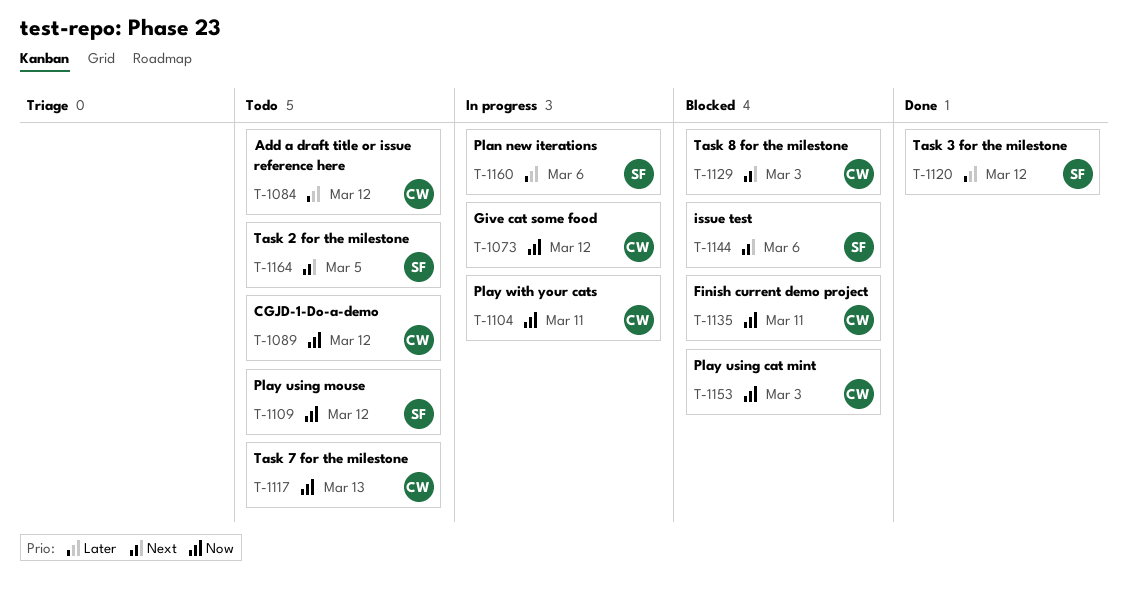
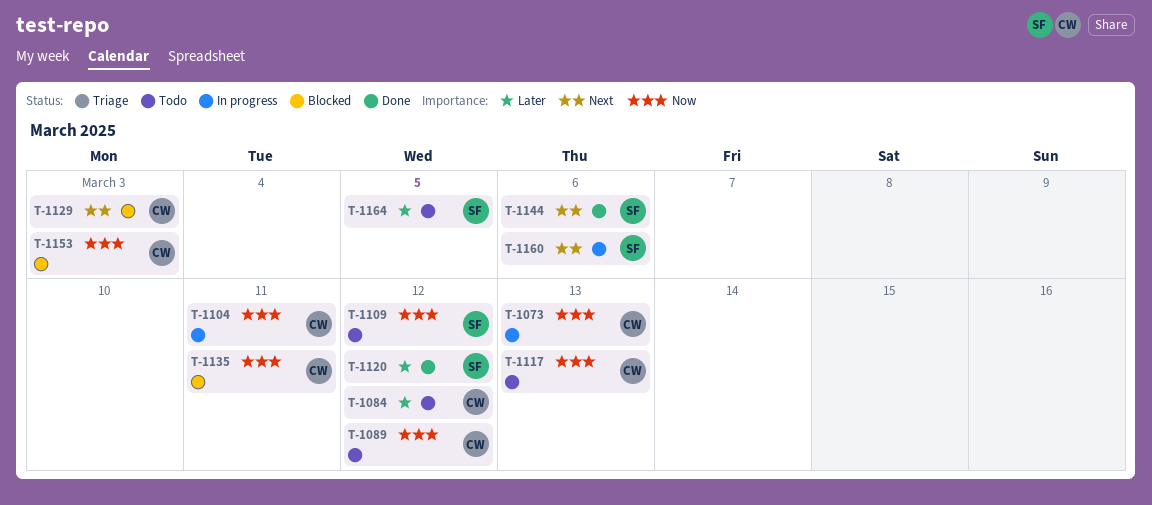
T-1073, due: Mar 12 -> Mar 13
T-1144, status: Blocked -> Done
T-1160, priority: Later -> Next
T-1164, priority: Next -> Later

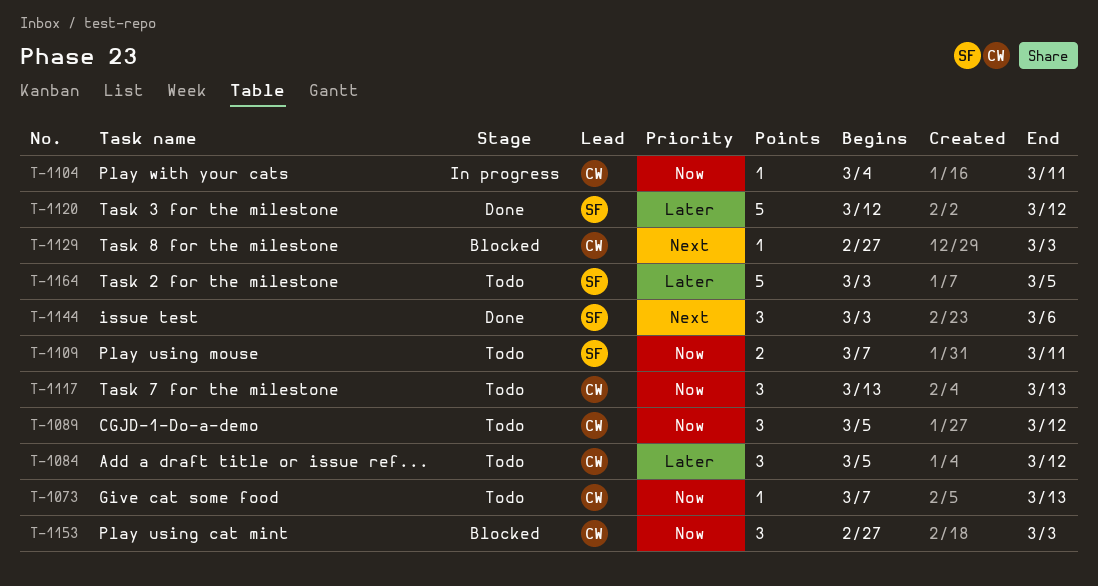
T-1073, status: In progress -> Todo
T-1109, due: Mar 12 -> Mar 11
T-1135: present -> none
T-1160: present -> none

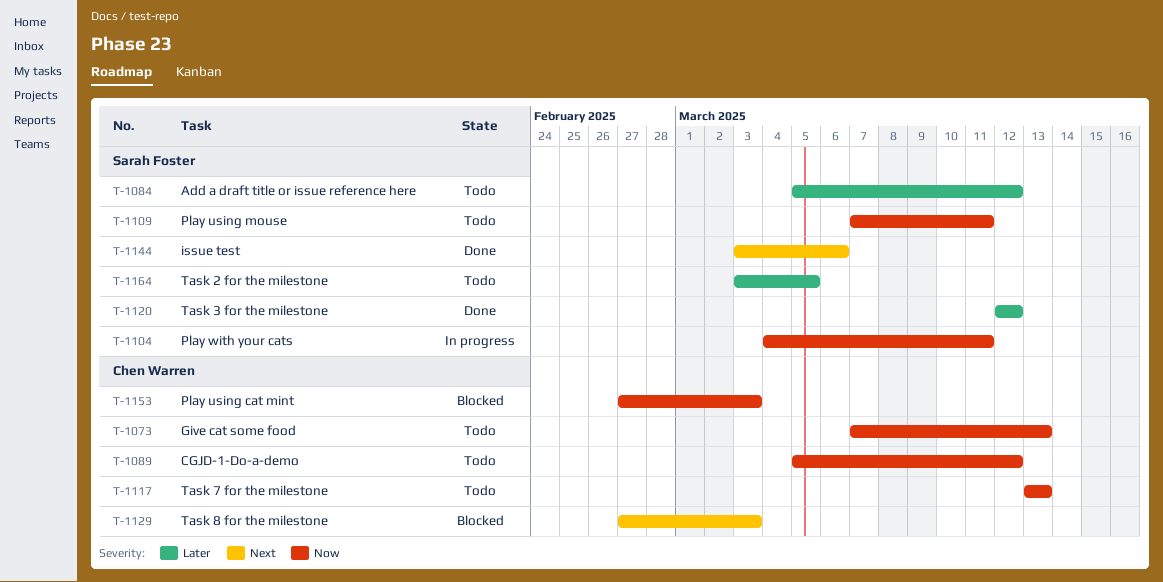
T-1084, owner: Chen Warren -> Sarah Foster
T-1104, owner: Chen Warren -> Sarah Foster

